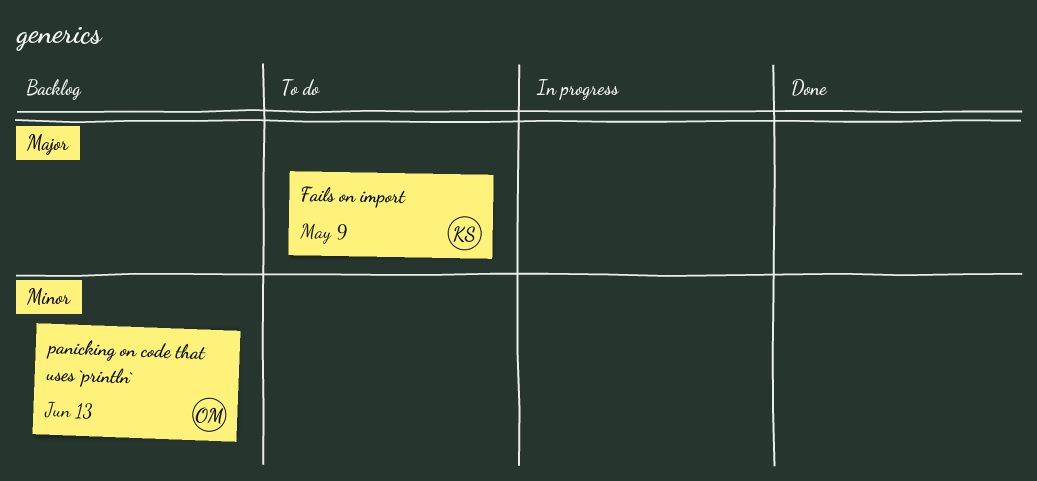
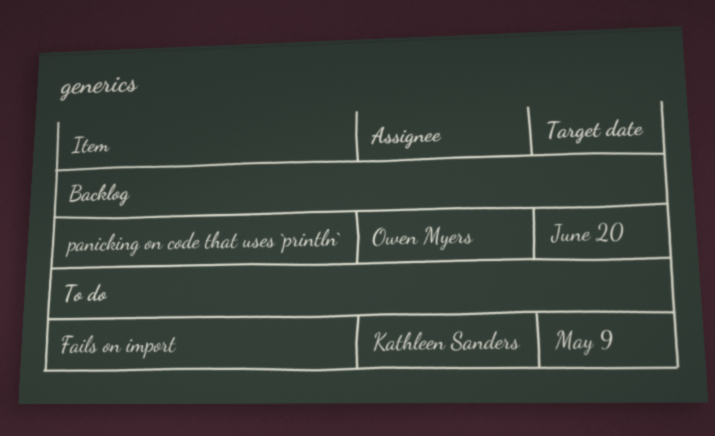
panicking on code that uses `println`, due: Jun 13 -> Jun 20

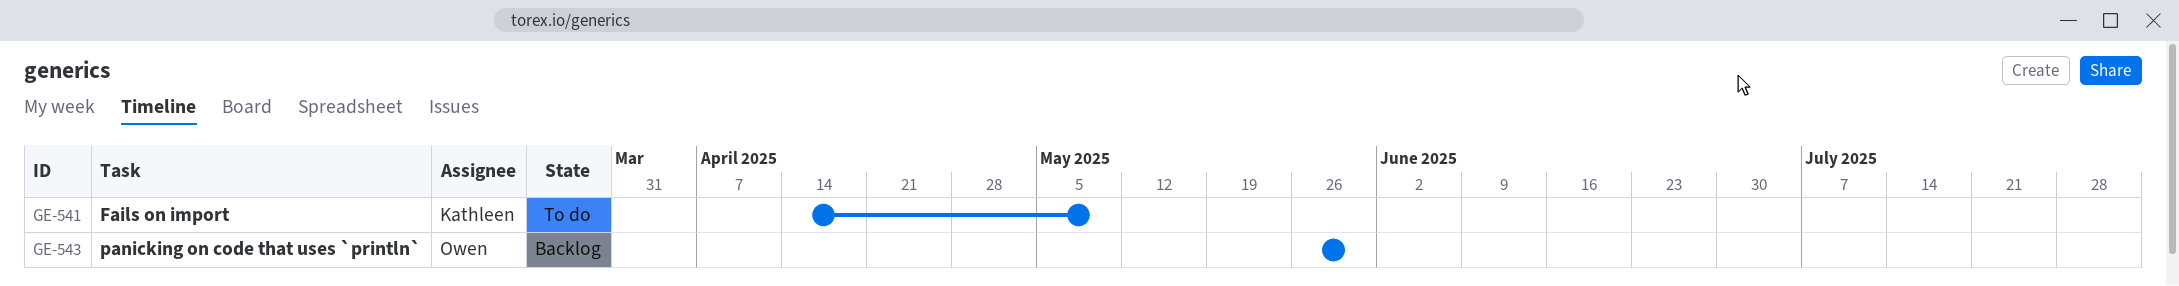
panicking on code that uses `println`, due: Jun 20 -> May 30

